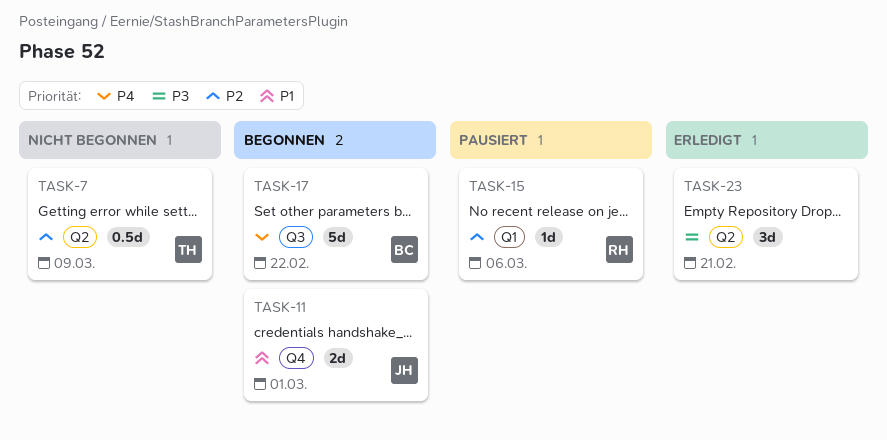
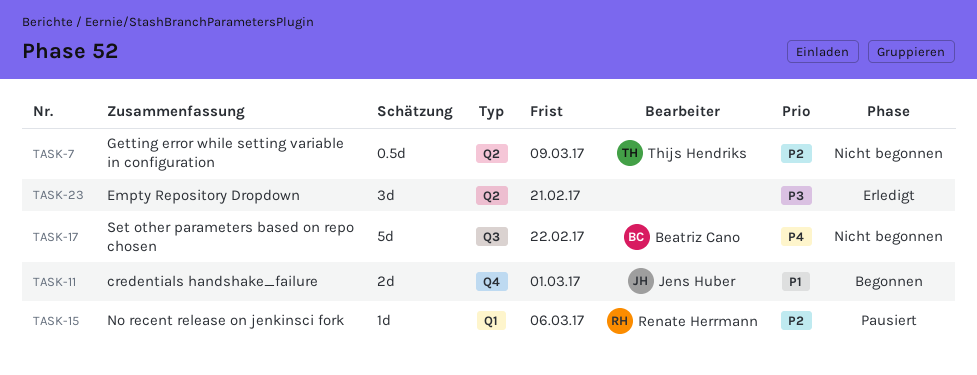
TASK-17, status: Begonnen -> Nicht begonnen

